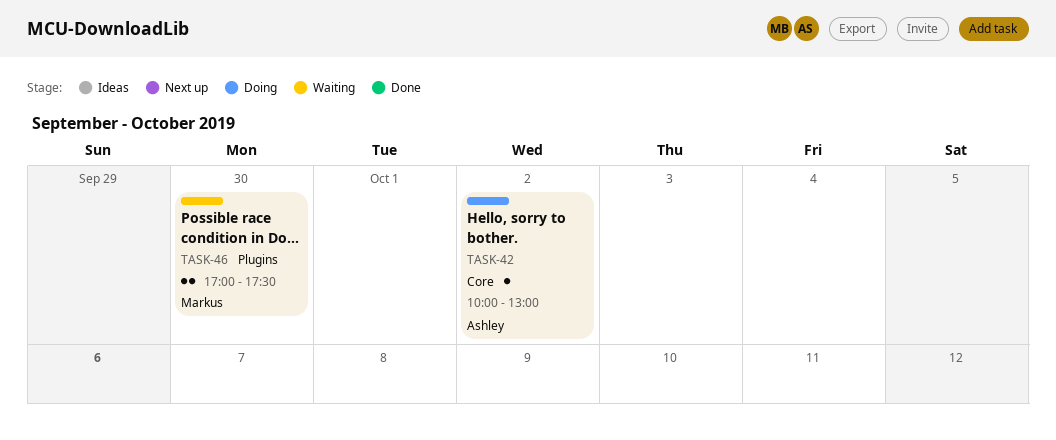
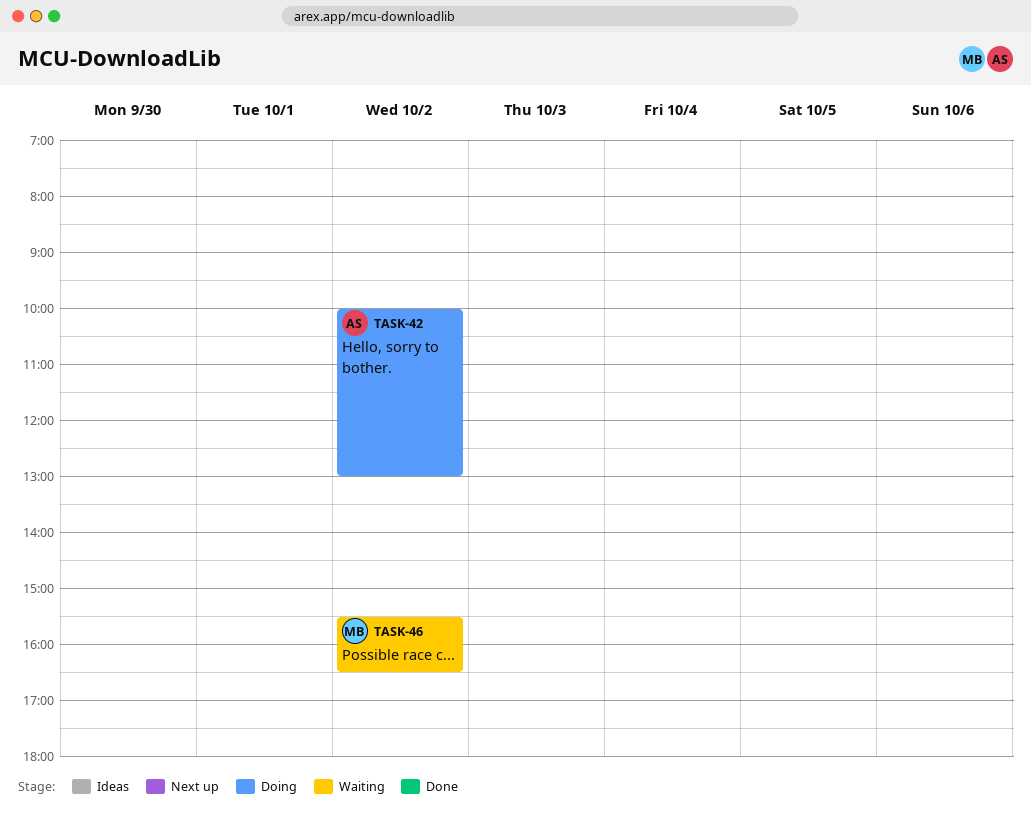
TASK-46, day: Sep 30 -> Oct 2
TASK-46, begins: 17:00 -> 15:30
TASK-46, ends: 17:30 -> 16:30

